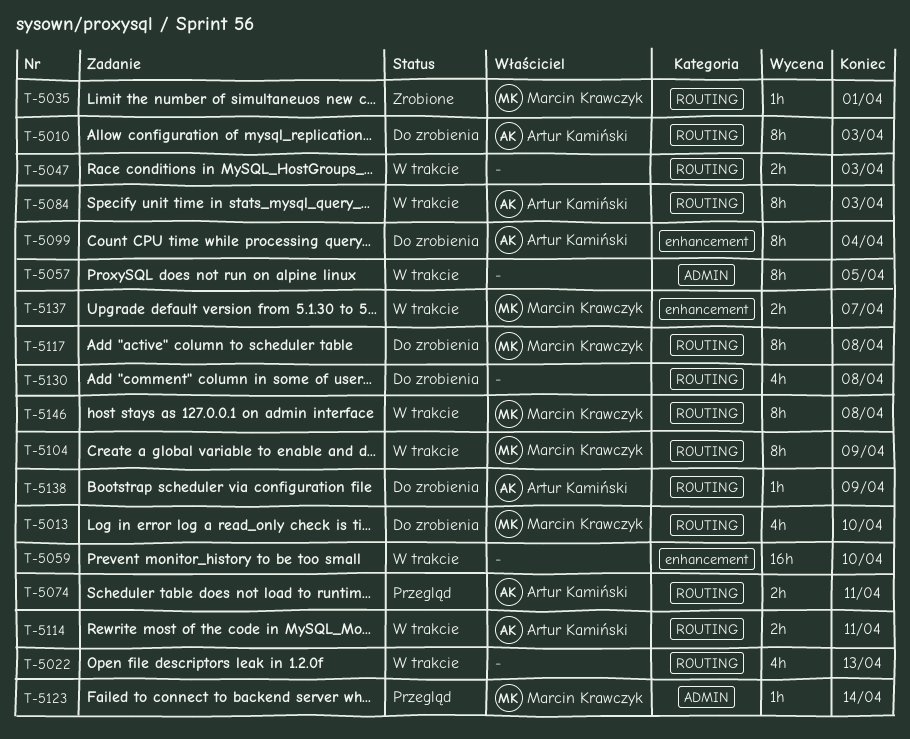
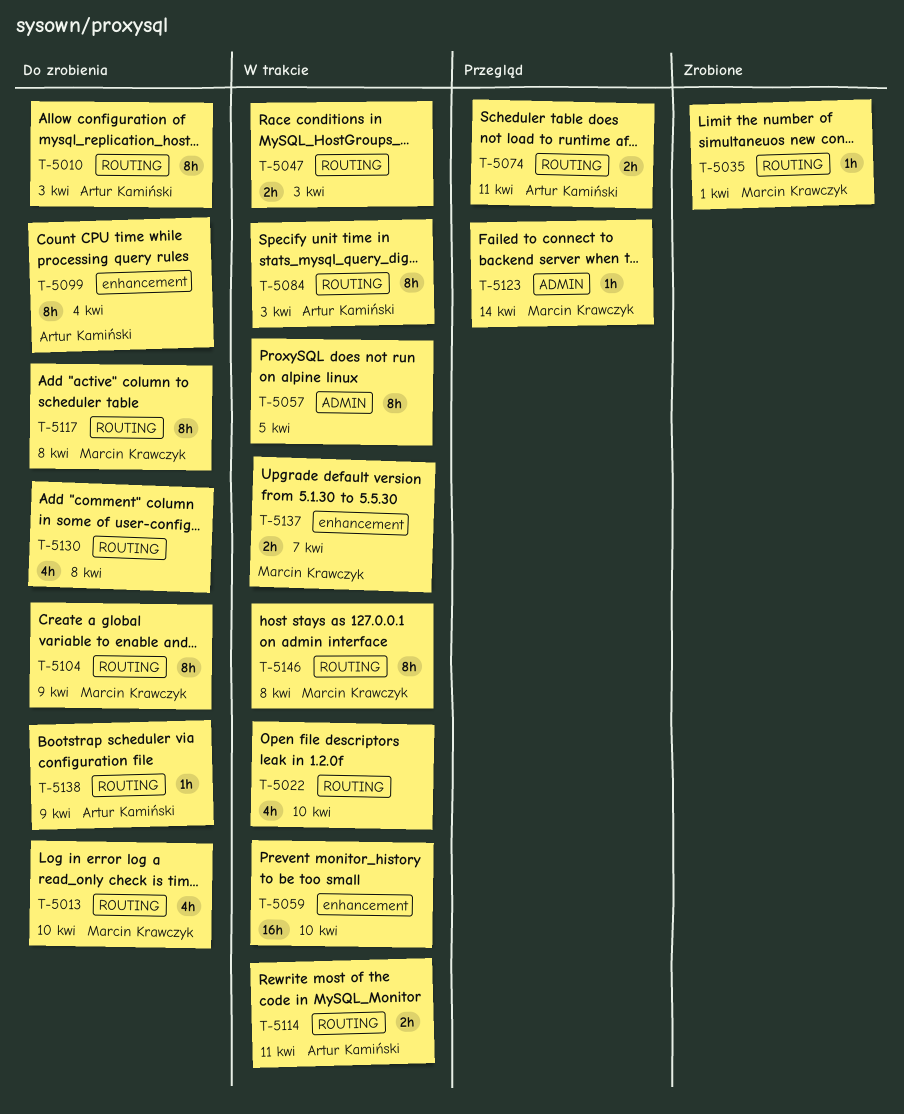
T-5022, due: Apr 13 -> Apr 10
T-5104, status: W trakcie -> Do zrobienia

